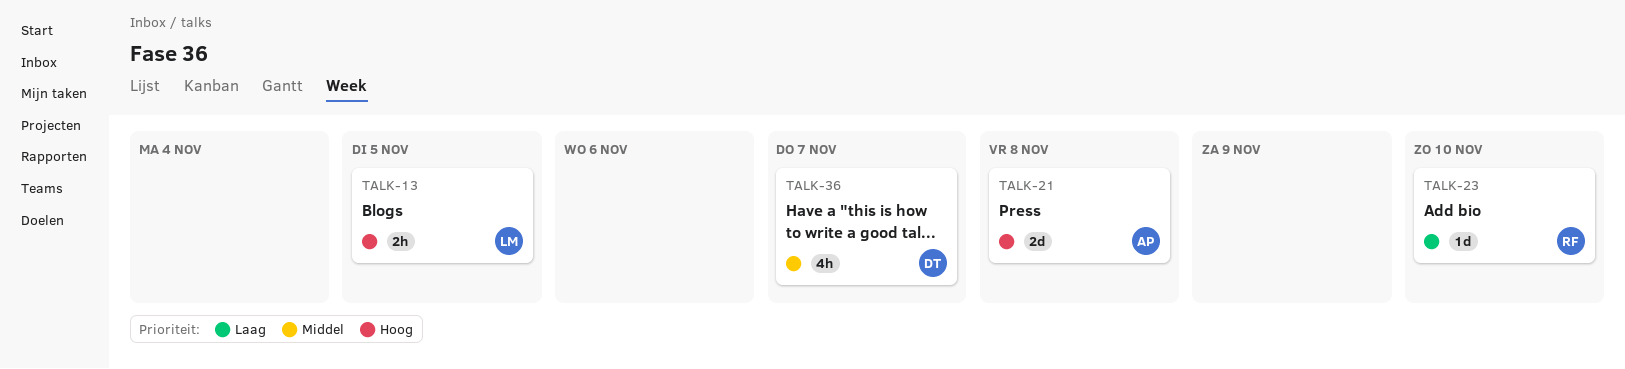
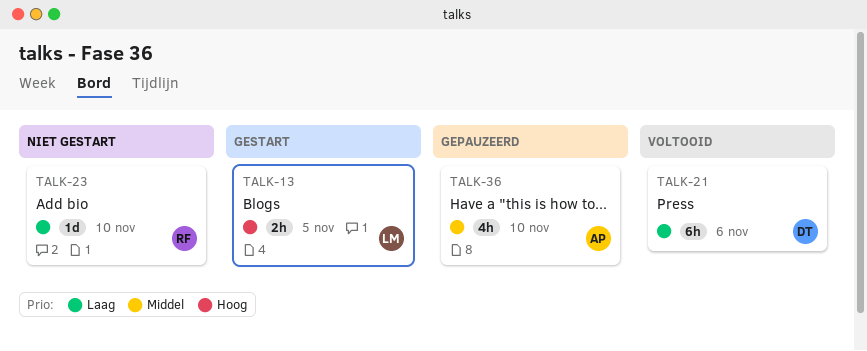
TALK-21, owner: AP -> DT
TALK-21, priority: Hoog -> Laag
TALK-21, estimate: 2d -> 6h
TALK-21, due: Nov 8 -> Nov 6
TALK-36, owner: DT -> AP
TALK-36, due: Nov 7 -> Nov 10

